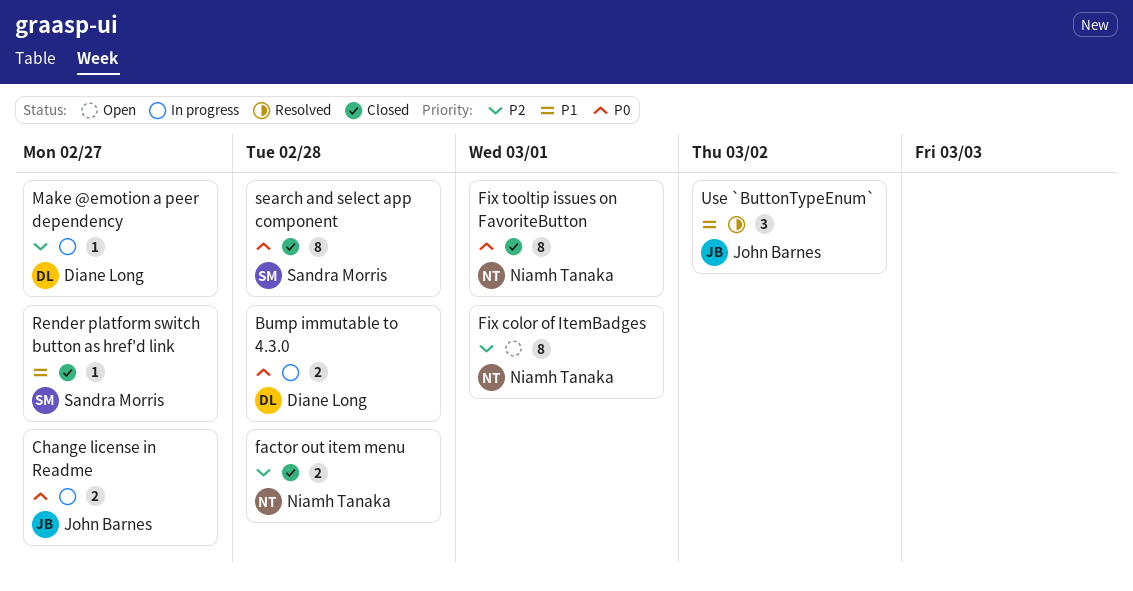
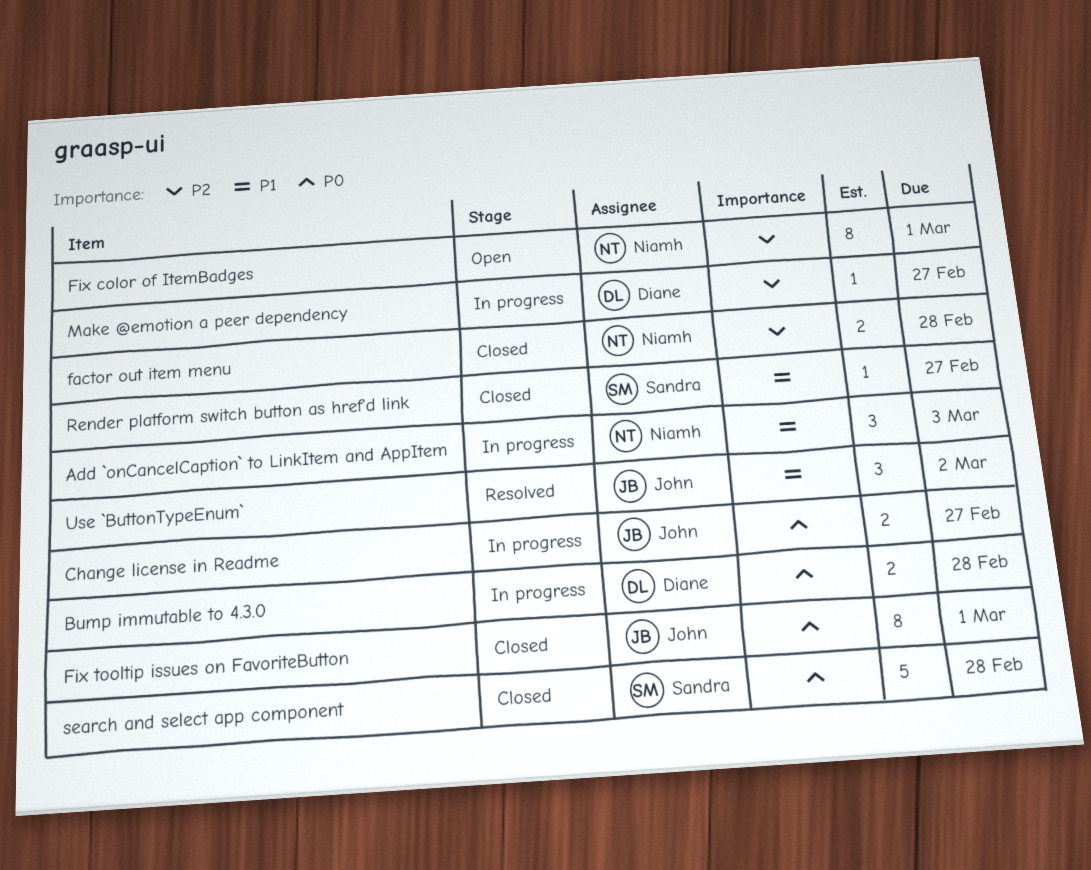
Add `onCancelCaption` to LinkItem and AppItem: none -> present
Fix tooltip issues on FavoriteButton, owner: Niamh Tanaka -> John Barnes
search and select app component, estimate: 8 -> 5

